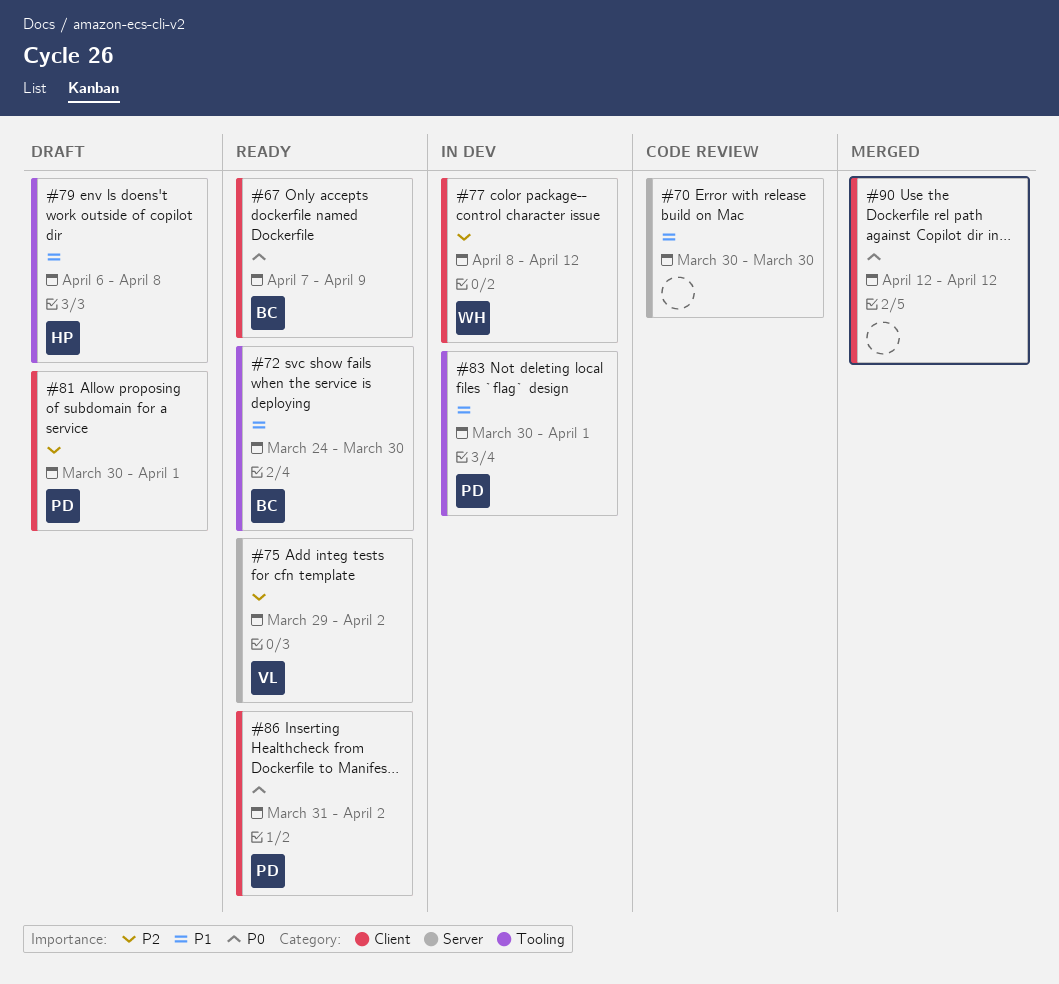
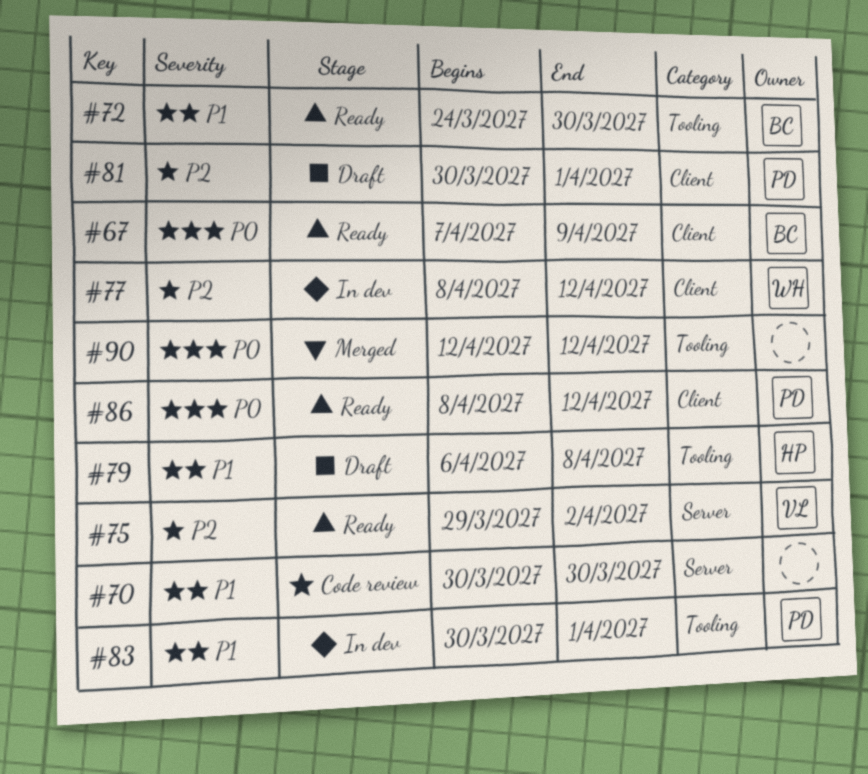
#86, start: Mar 31 -> Apr 8
#86, due: Apr 2 -> Apr 12
#90, label: Client -> Tooling

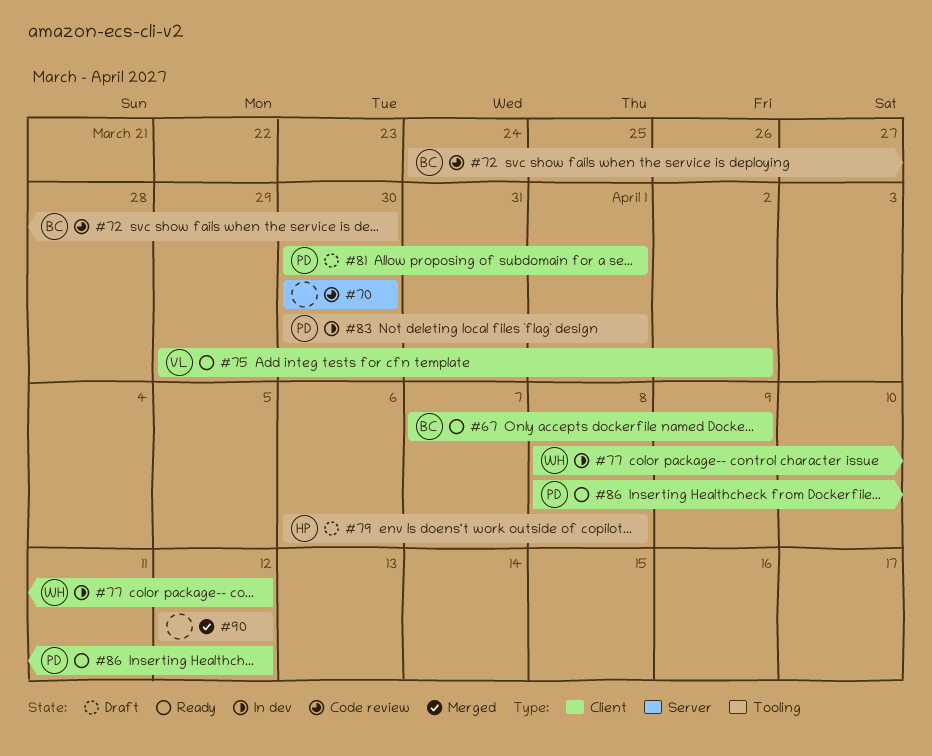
#72, status: Ready -> Code review
#75, label: Server -> Client

